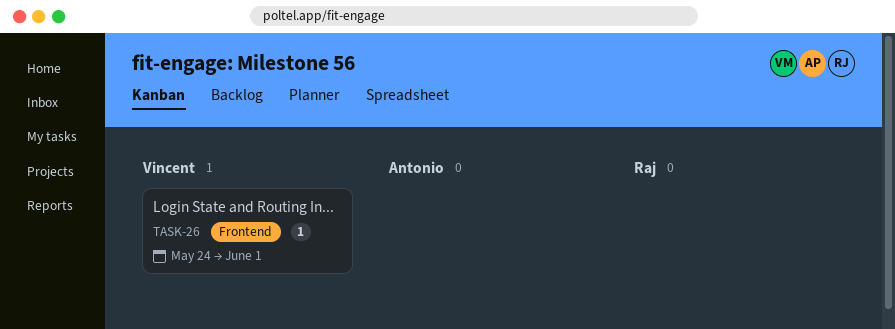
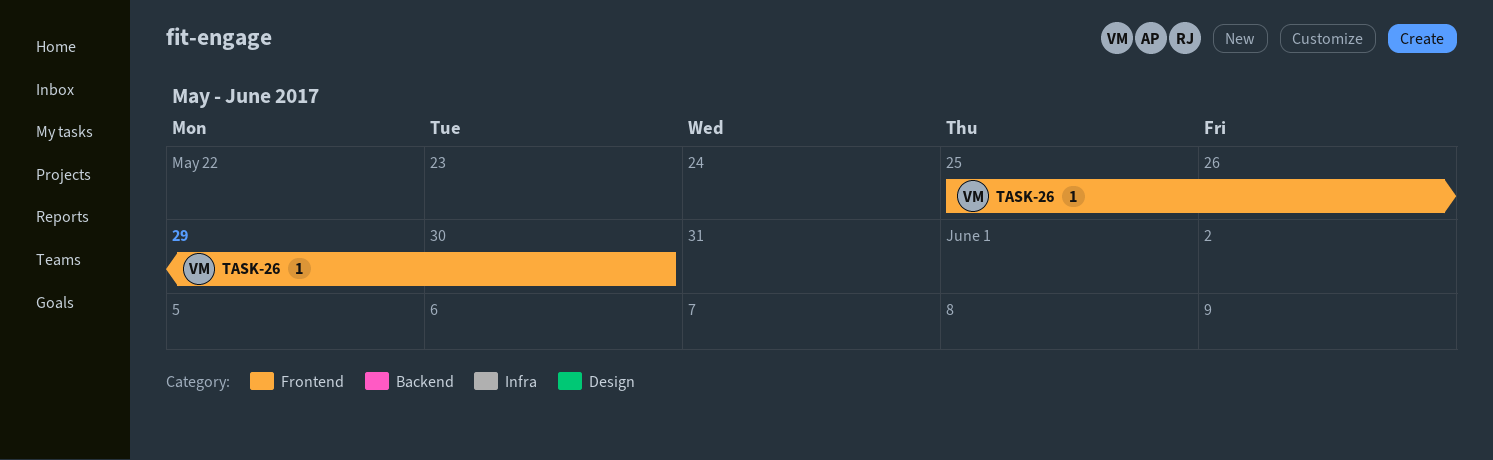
TASK-26, start: May 24 -> May 25
TASK-26, due: Jun 1 -> May 30

